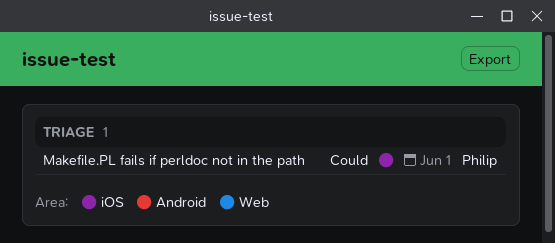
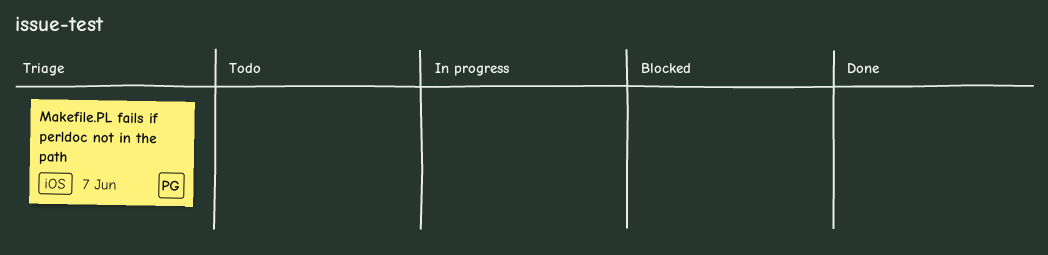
Makefile.PL fails if perldoc not in the path, due: Jun 1 -> Jun 7

